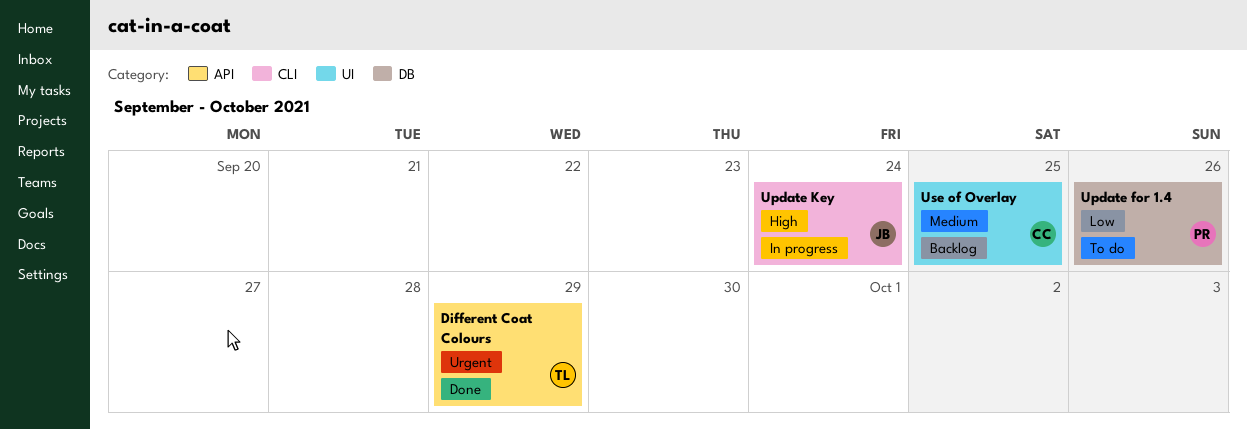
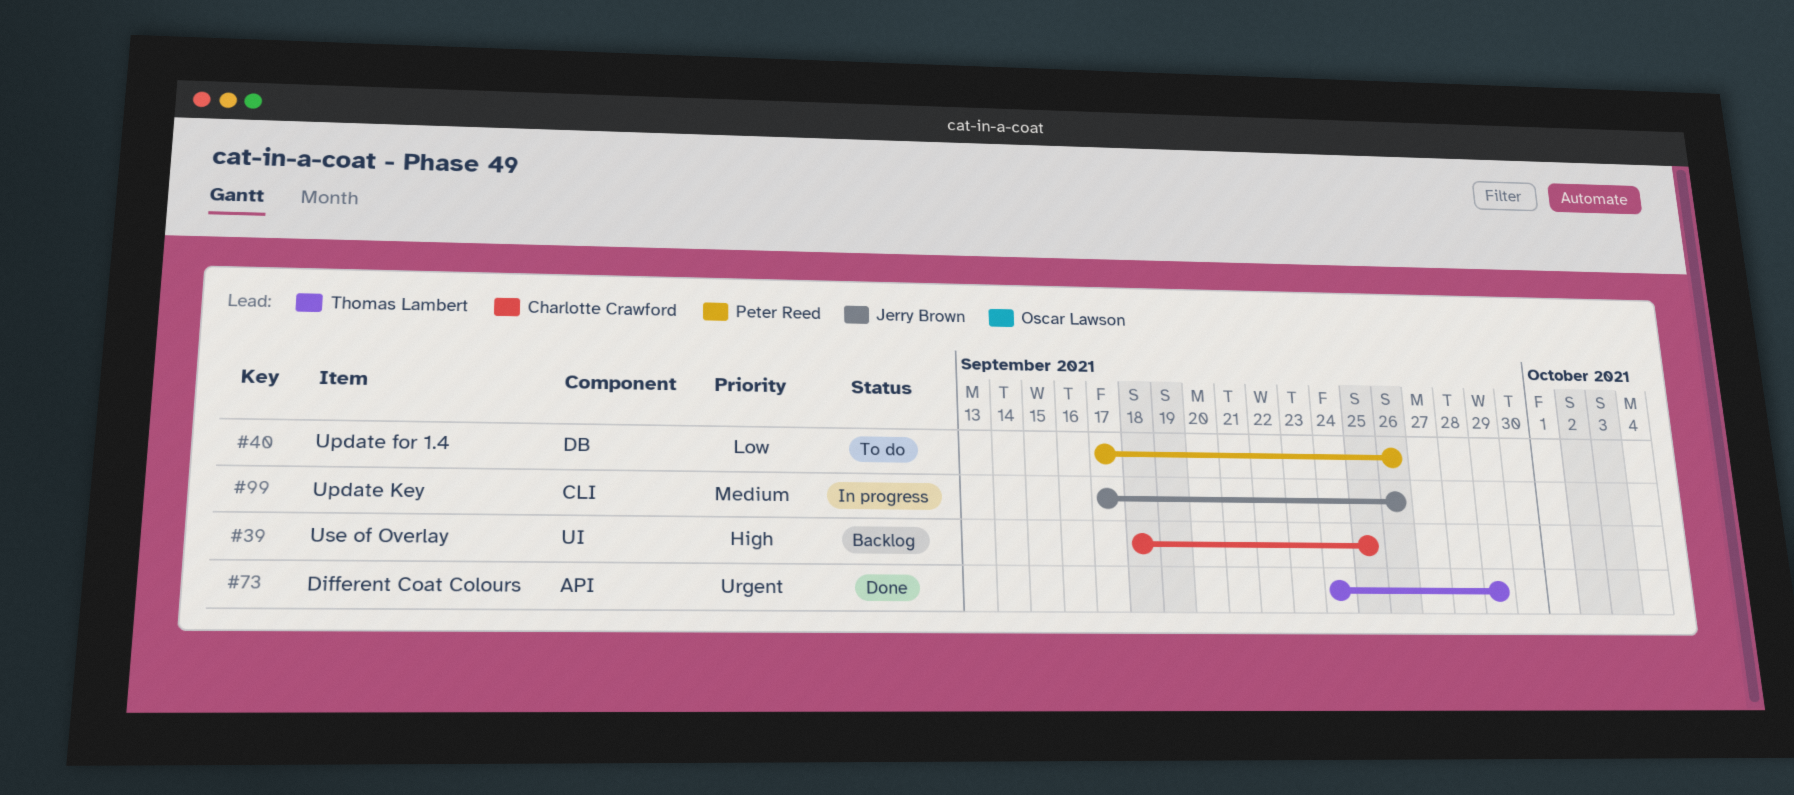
Update Key, priority: High -> Medium
Update Key, due: Sep 24 -> Sep 26
Use of Overlay, priority: Medium -> High

